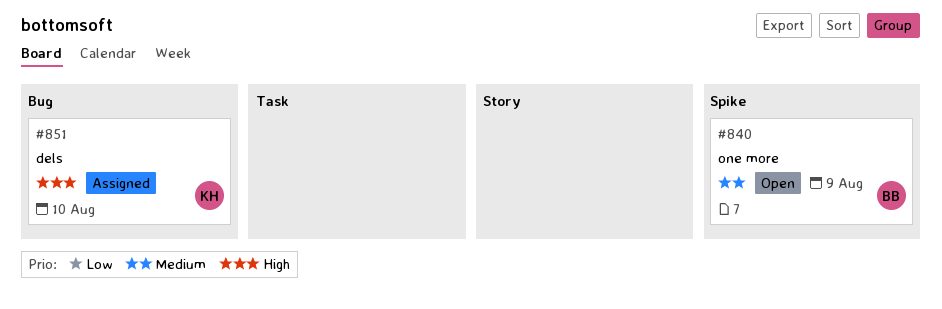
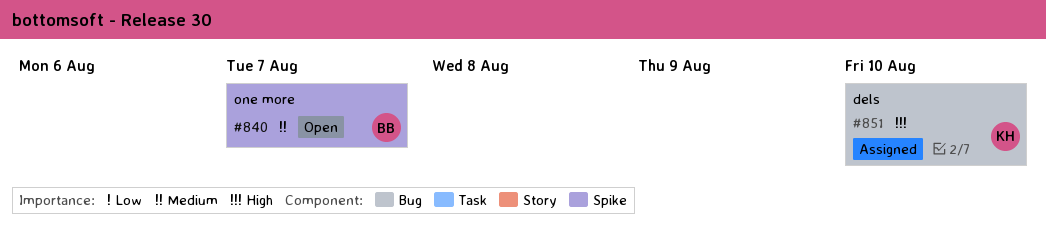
#840, due: Aug 9 -> Aug 7

